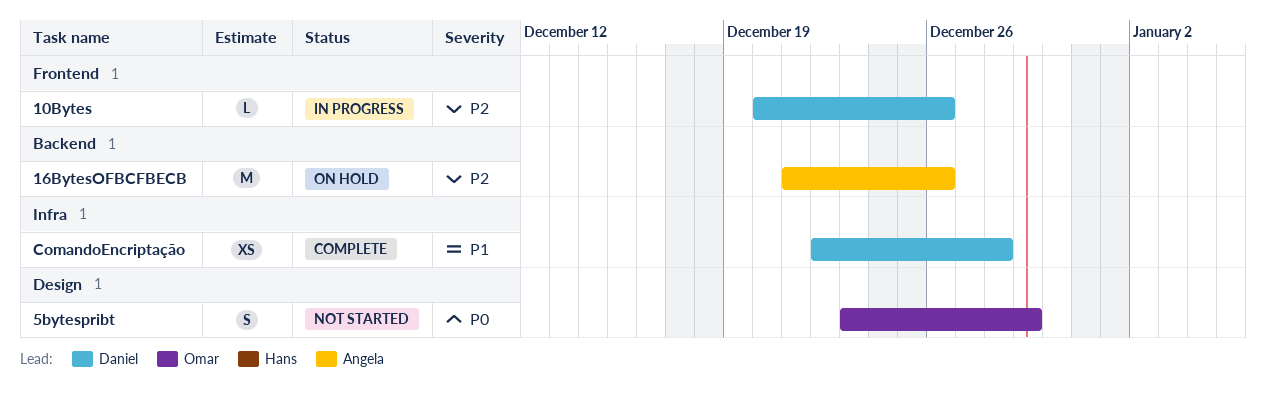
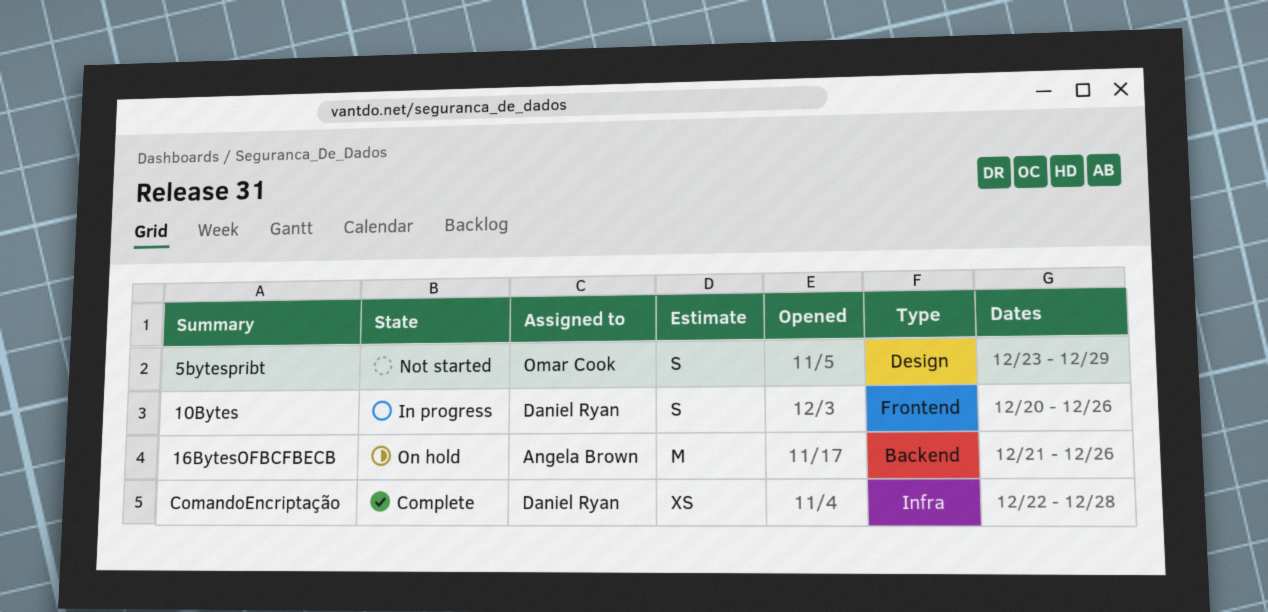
10Bytes, estimate: L -> S

